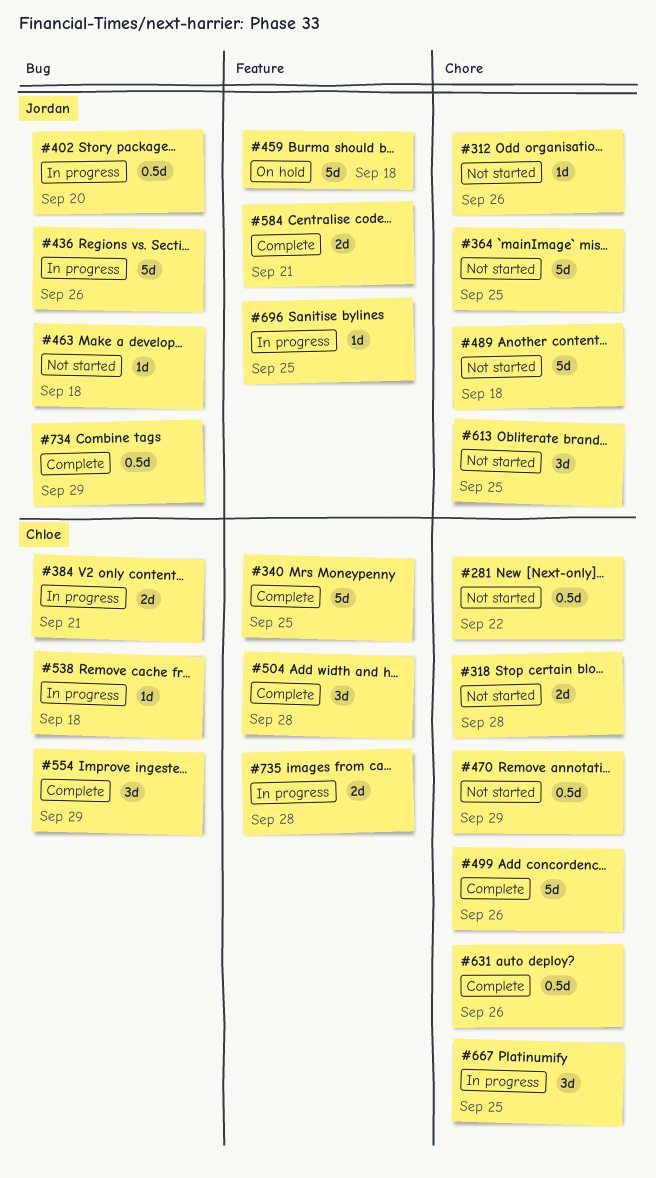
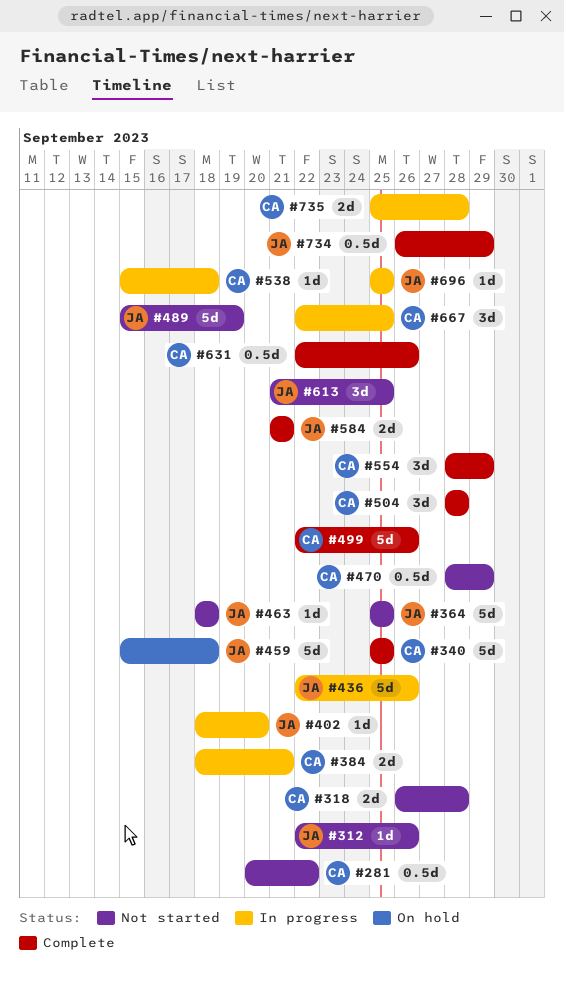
#402, estimate: 0.5d -> 1d
#489, due: Sep 18 -> Sep 19

